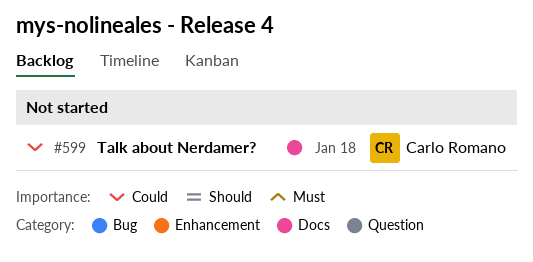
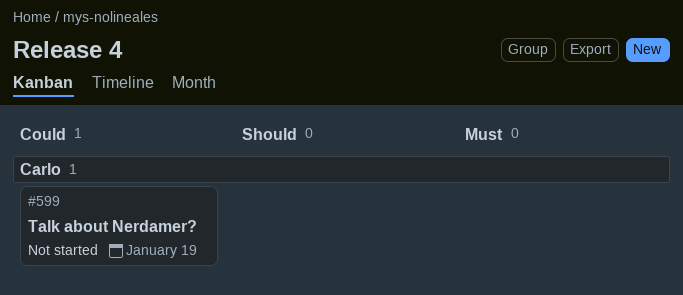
#599, due: Jan 18 -> Jan 19

